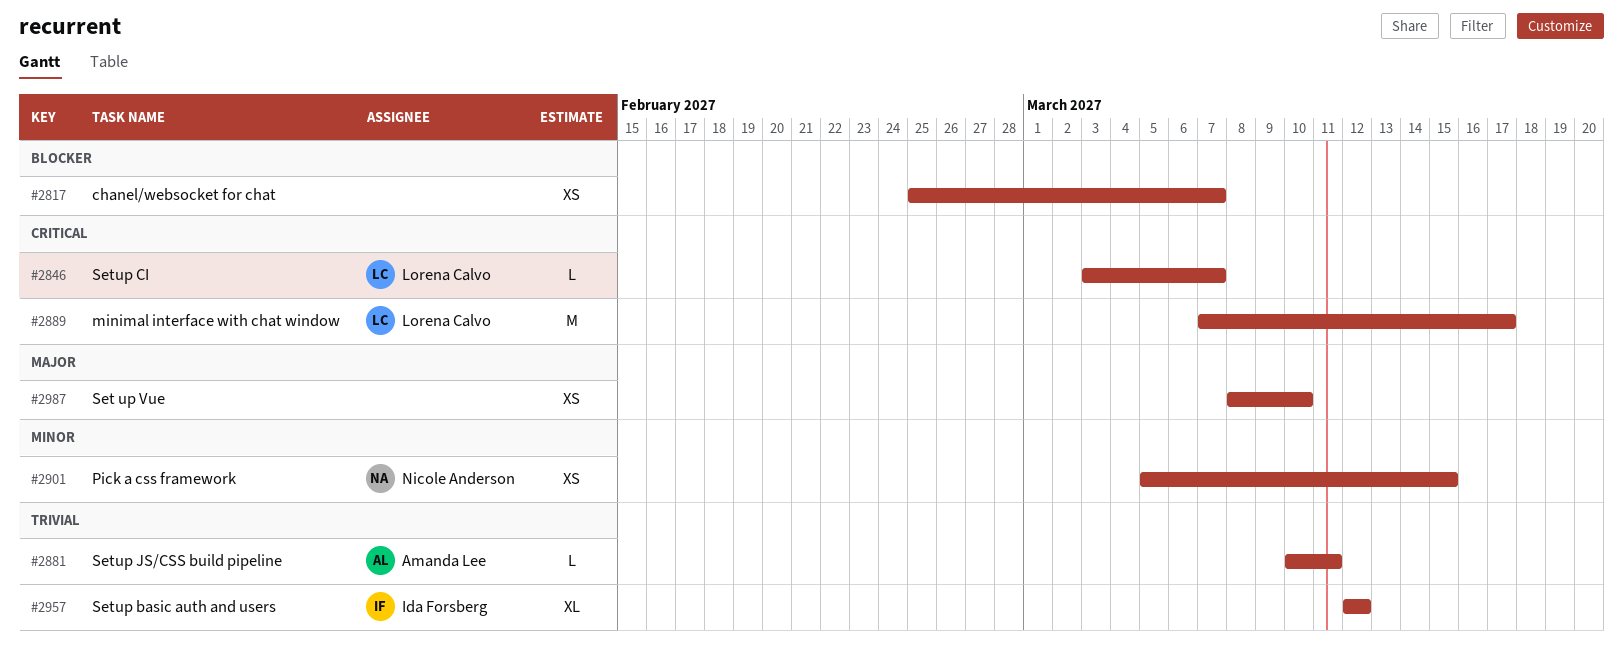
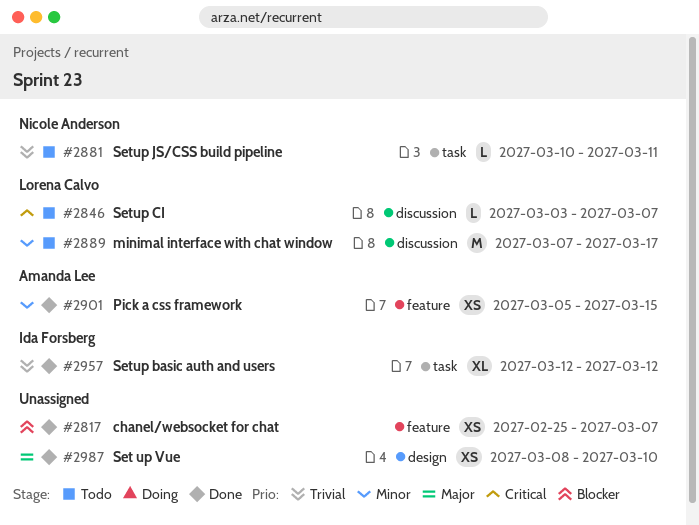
#2881, owner: Amanda Lee -> Nicole Anderson
#2889, priority: Critical -> Minor
#2901, owner: Nicole Anderson -> Amanda Lee

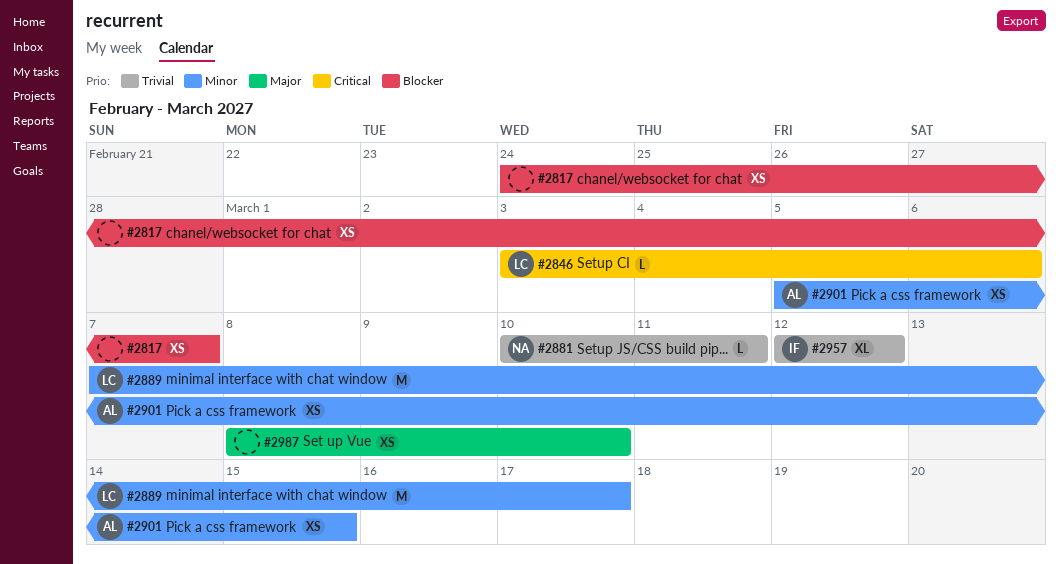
#2817, start: Feb 25 -> Feb 24
#2846, due: Mar 7 -> Mar 6

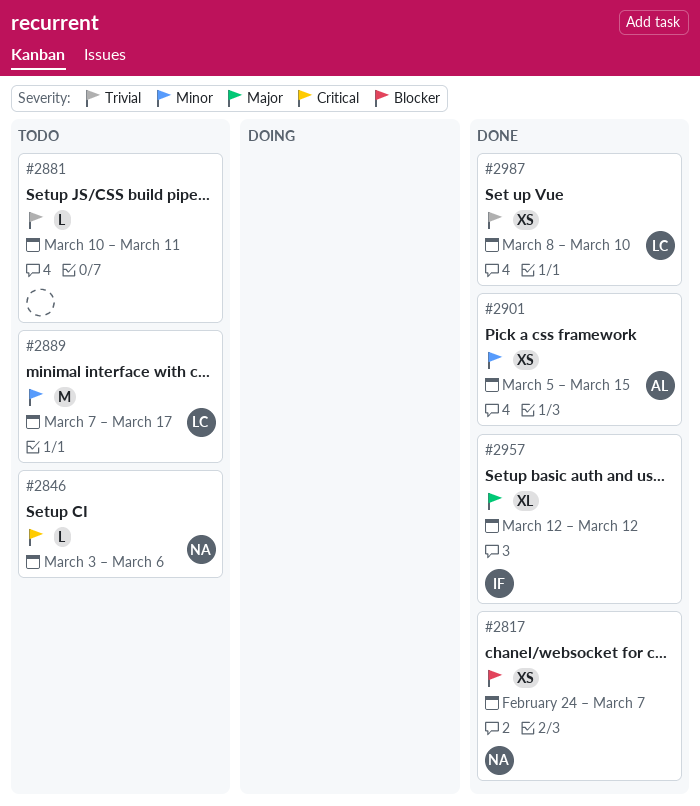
#2817, owner: none -> NA
#2846, owner: LC -> NA
#2881, owner: NA -> none
#2957, priority: Trivial -> Major
#2987, owner: none -> LC
#2987, priority: Major -> Trivial

